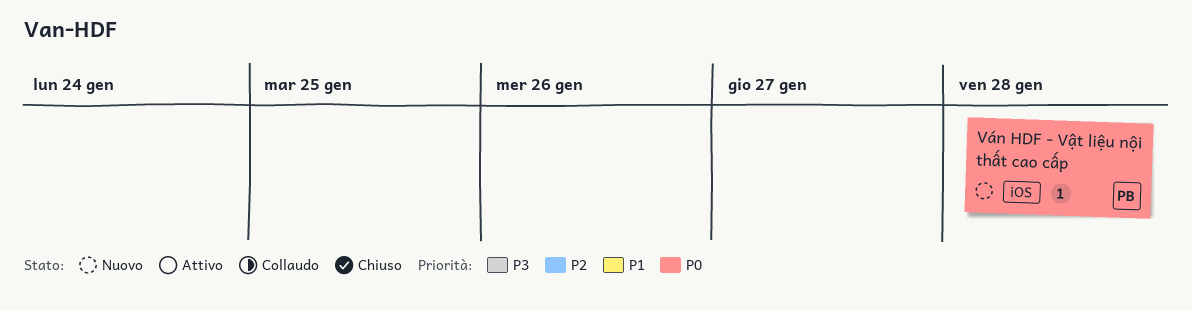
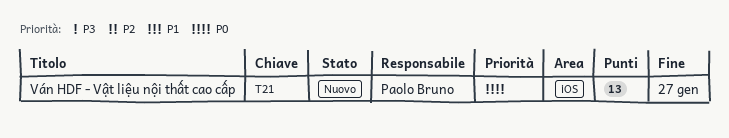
Ván HDF - Vật liệu nội thất cao cấp, estimate: 1 -> 13
Ván HDF - Vật liệu nội thất cao cấp, due: Jan 28 -> Jan 27

